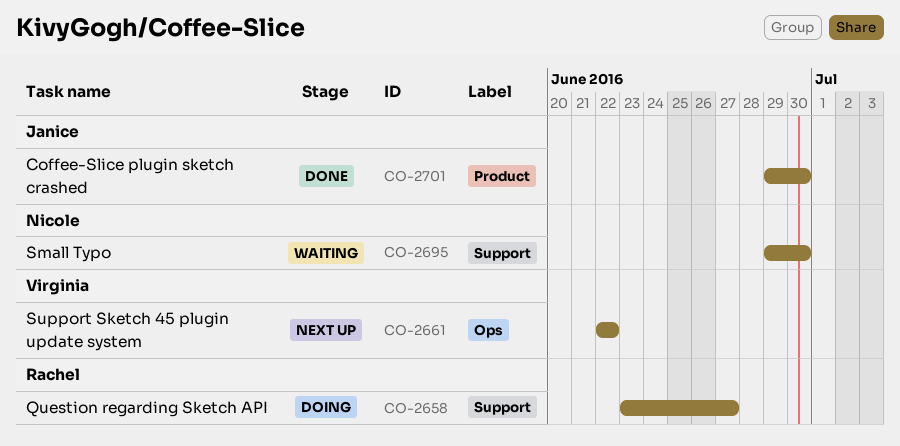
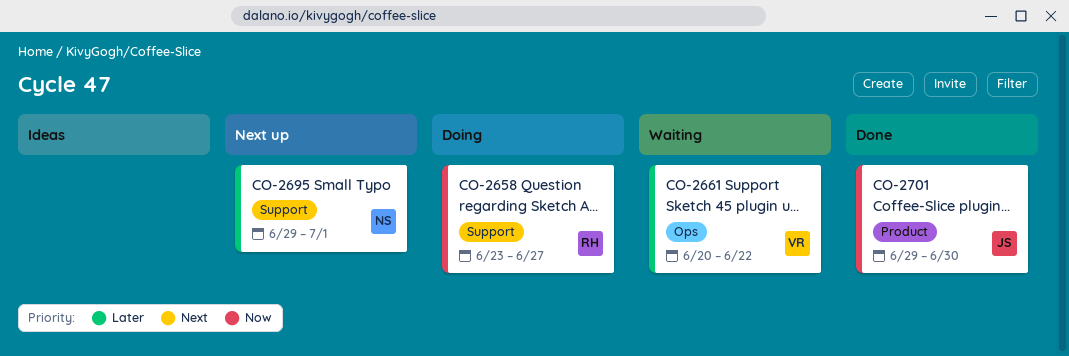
CO-2661, status: Next up -> Waiting
CO-2661, start: Jun 22 -> Jun 20
CO-2695, status: Waiting -> Next up
CO-2695, due: Jun 30 -> Jul 1

